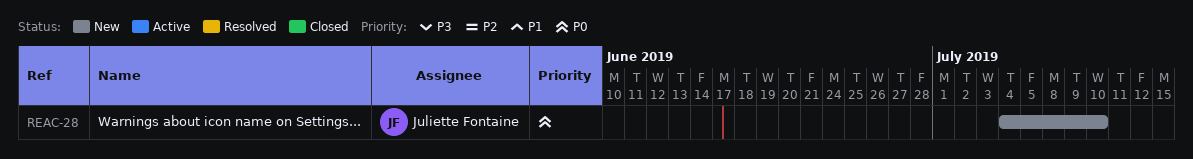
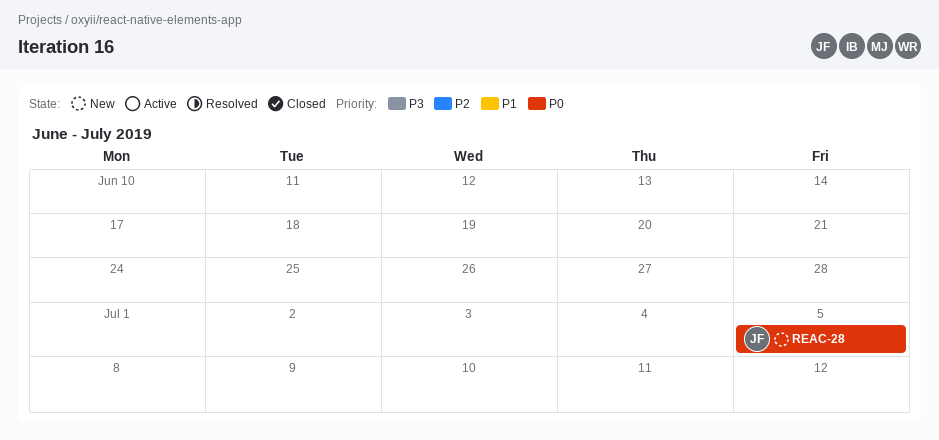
REAC-28, start: Jul 4 -> Jul 5
REAC-28, due: Jul 10 -> Jul 5

